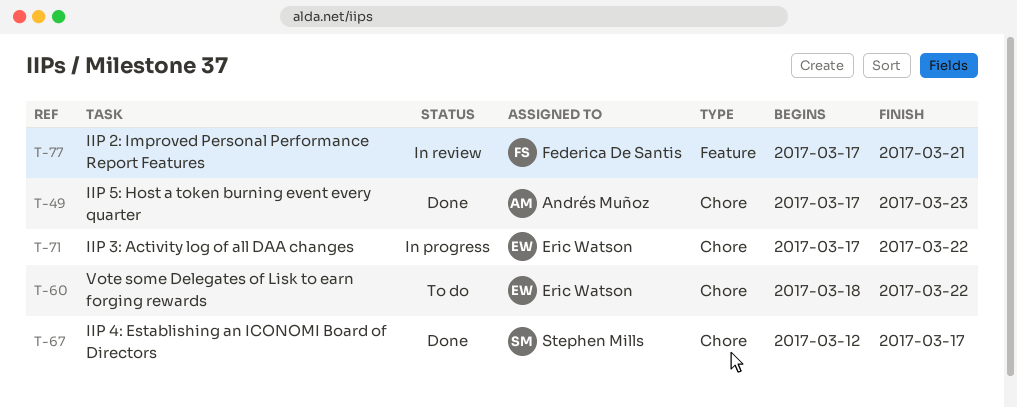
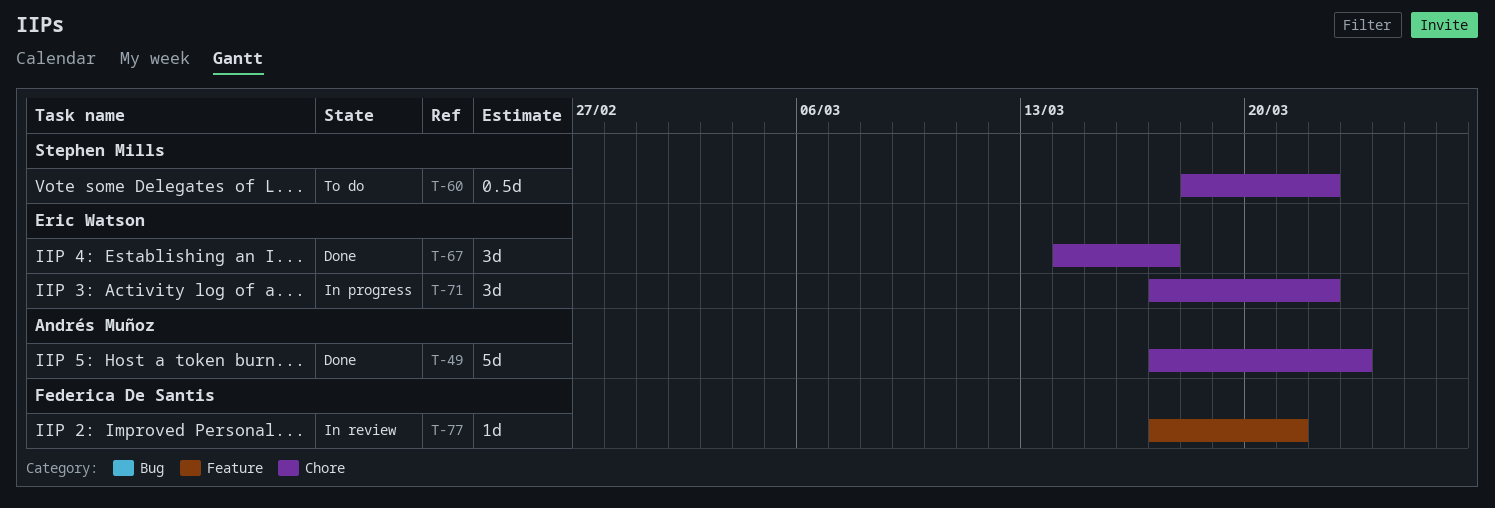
T-60, owner: Eric Watson -> Stephen Mills
T-67, owner: Stephen Mills -> Eric Watson
T-67, start: Mar 12 -> Mar 14

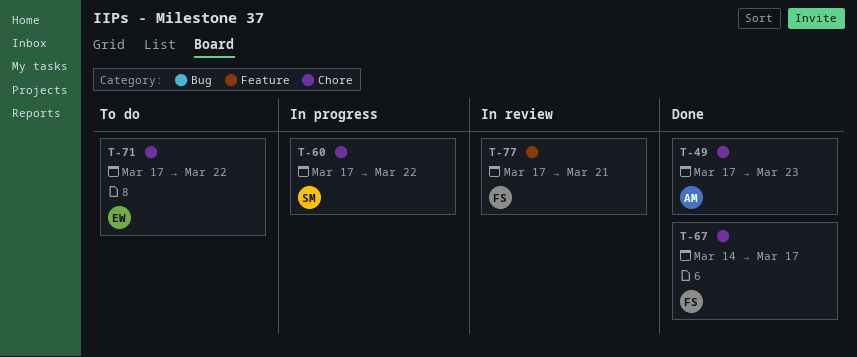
T-60, status: To do -> In progress
T-60, start: Mar 18 -> Mar 17
T-67, owner: Eric Watson -> Federica De Santis
T-71, status: In progress -> To do

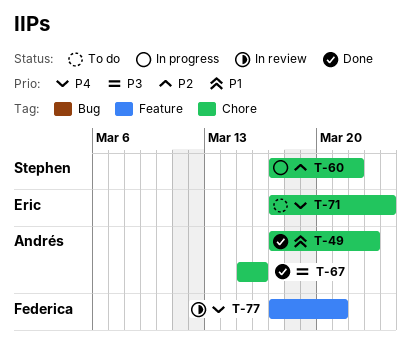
T-67, owner: Federica -> Andrés
T-67, start: Mar 14 -> Mar 15
T-67, due: Mar 17 -> Mar 16
T-71, due: Mar 22 -> Mar 24

